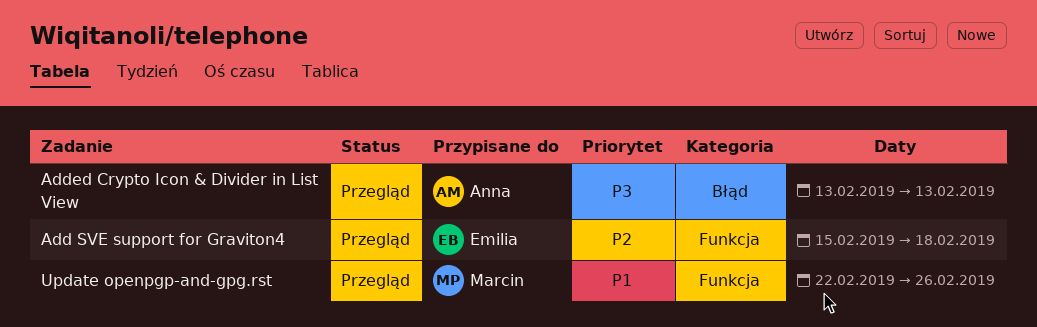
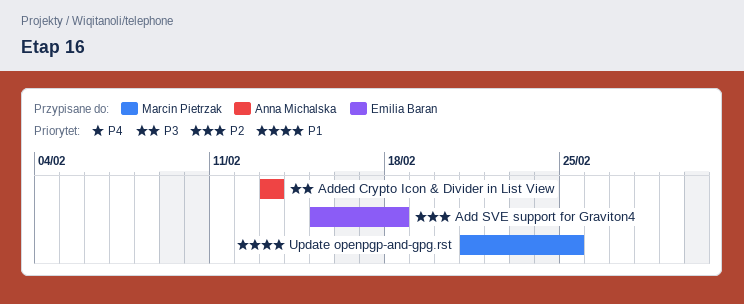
Update openpgp-and-gpg.rst, start: Feb 22 -> Feb 21
Update openpgp-and-gpg.rst, due: Feb 26 -> Feb 25

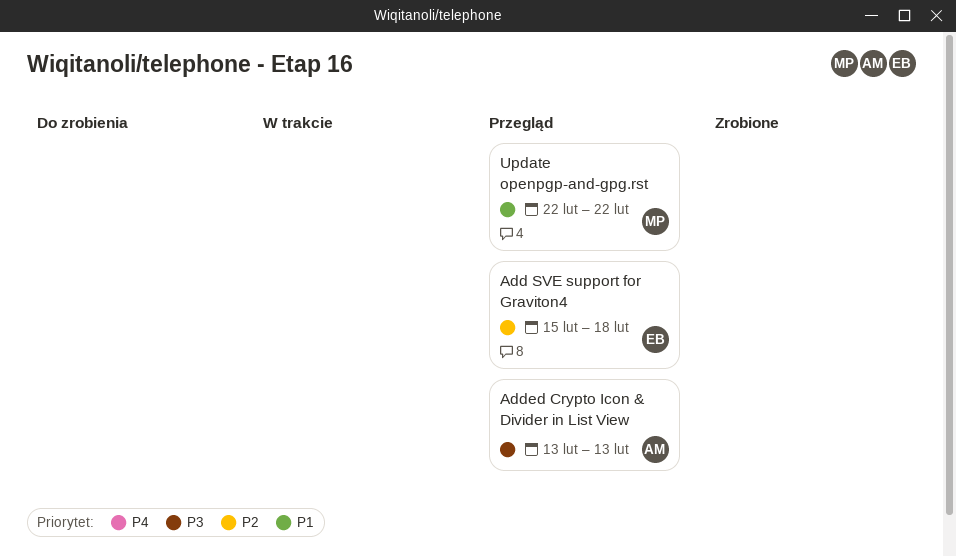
Update openpgp-and-gpg.rst, start: Feb 21 -> Feb 22
Update openpgp-and-gpg.rst, due: Feb 25 -> Feb 22

